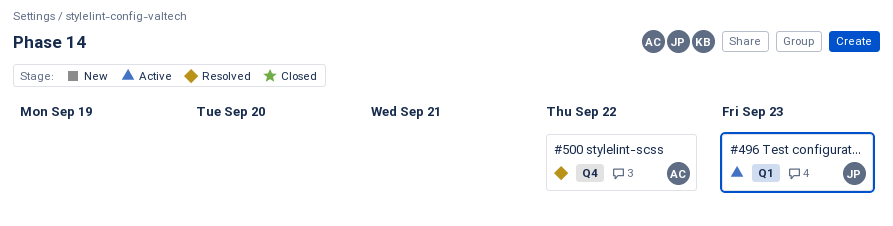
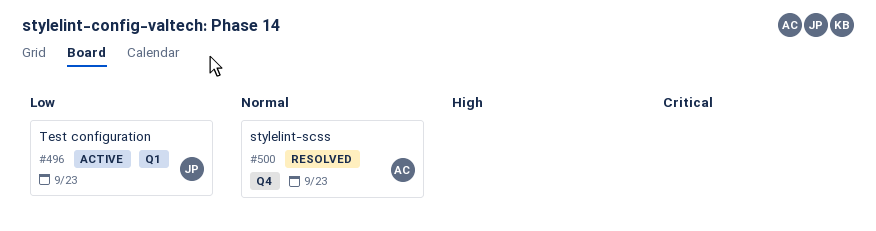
#500, due: Sep 22 -> Sep 23

